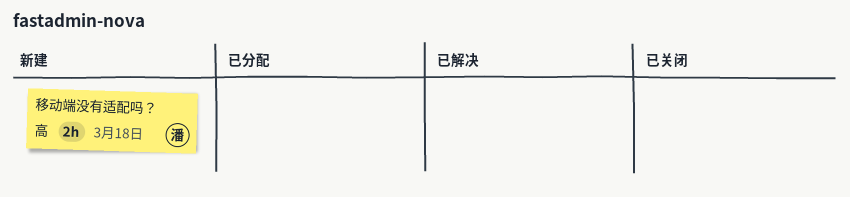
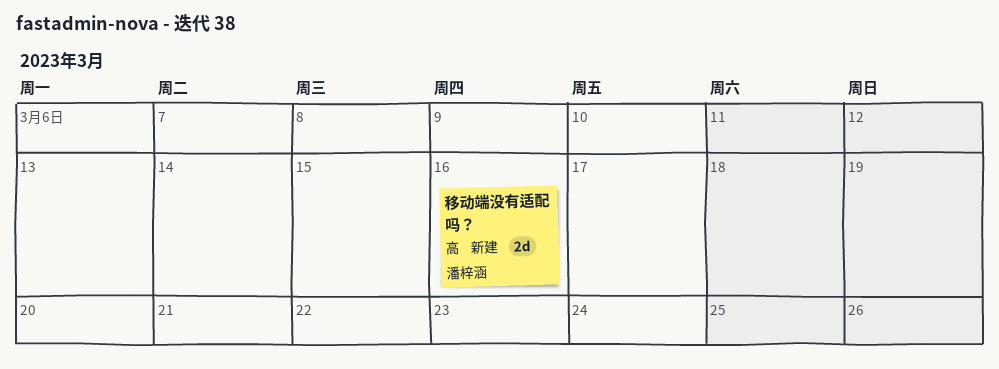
移动端没有适配吗？, estimate: 2h -> 2d
移动端没有适配吗？, due: Mar 18 -> Mar 16

